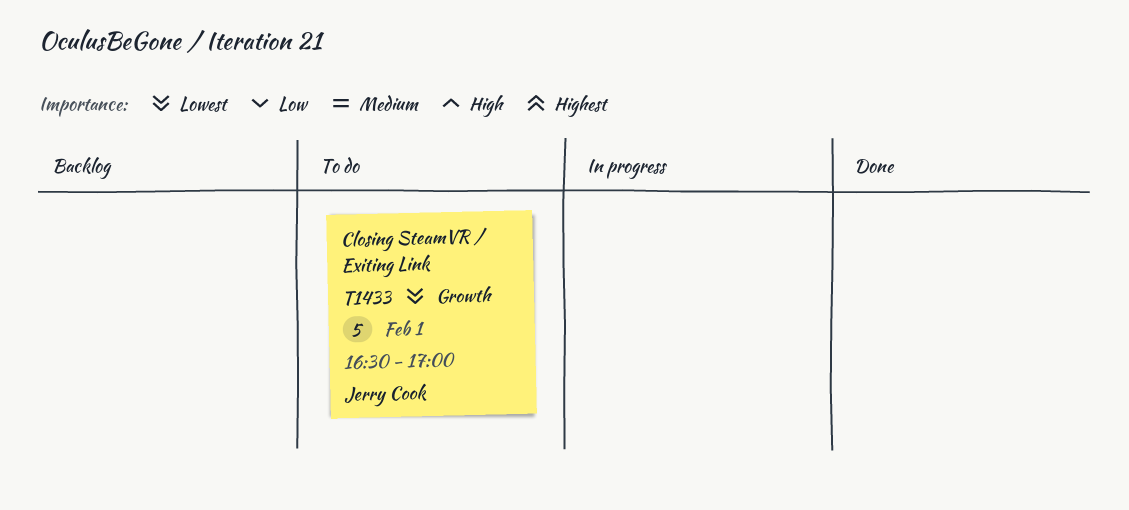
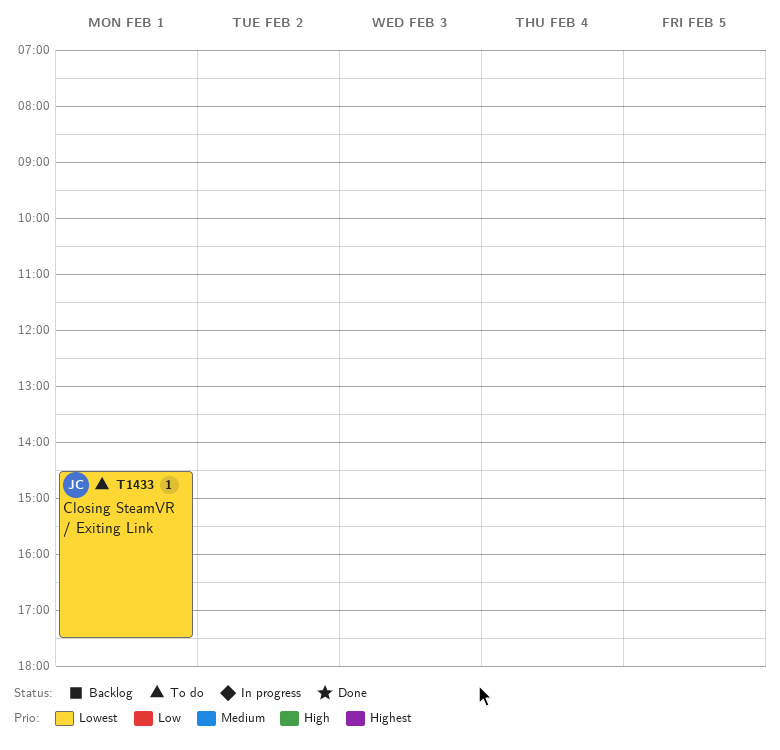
T1433, estimate: 5 -> 1
T1433, begins: 16:30 -> 14:30
T1433, ends: 17:00 -> 17:30

